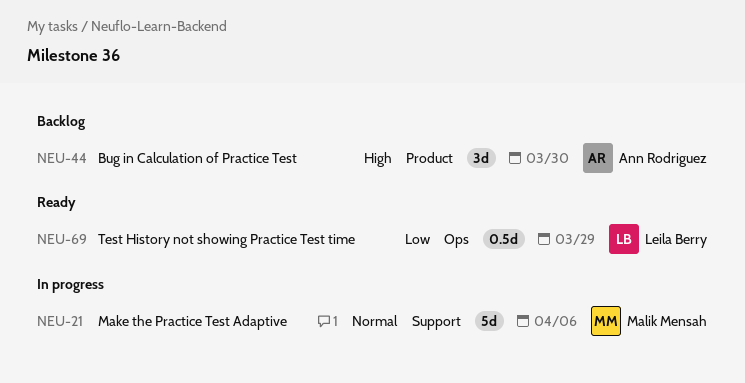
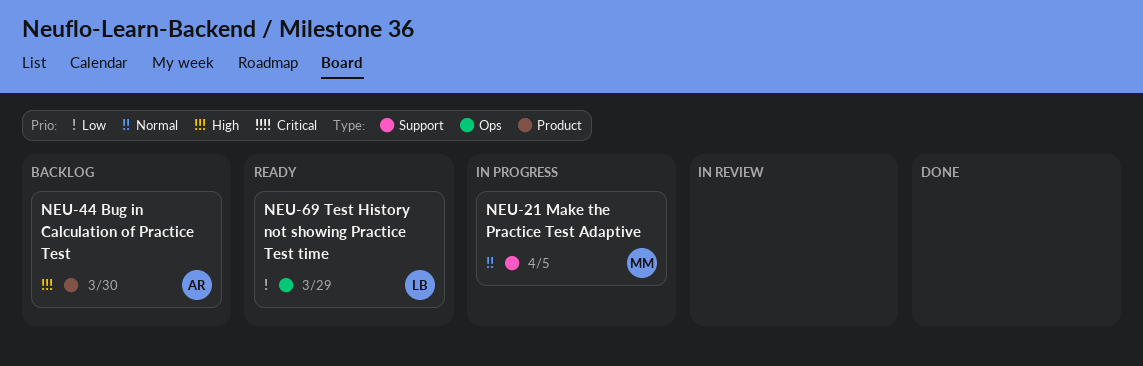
NEU-21, due: Apr 6 -> Apr 5

